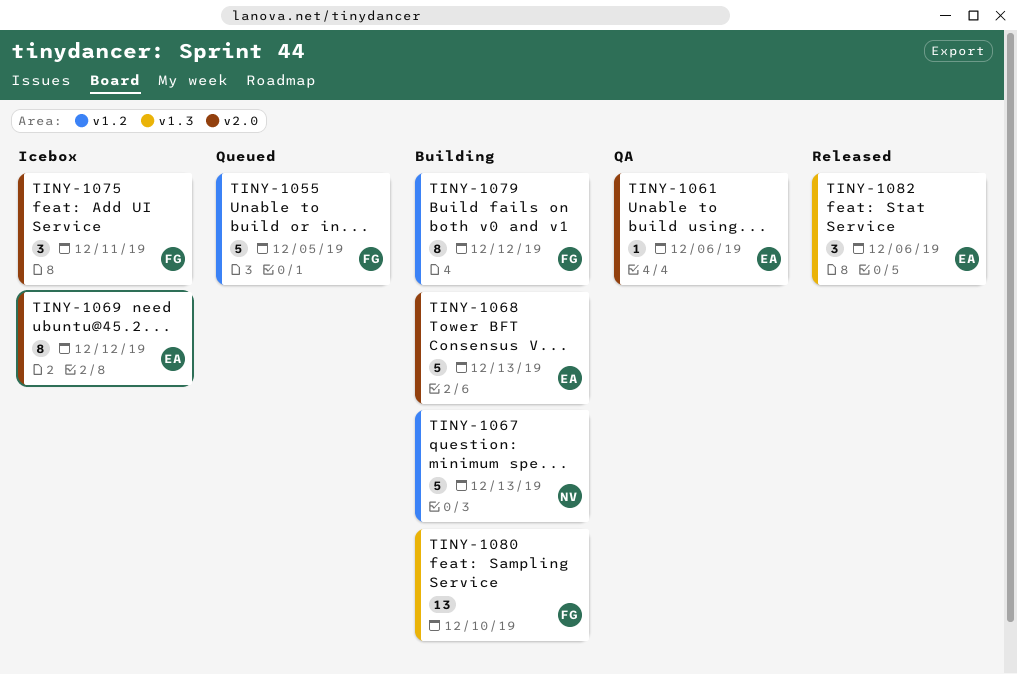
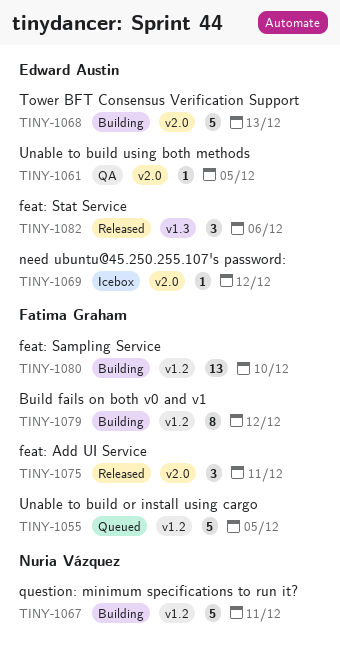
TINY-1061, due: Dec 6 -> Dec 5
TINY-1067, due: Dec 13 -> Dec 11
TINY-1069, estimate: 8 -> 1
TINY-1075, status: Icebox -> Released
TINY-1080, label: v1.3 -> v1.2

